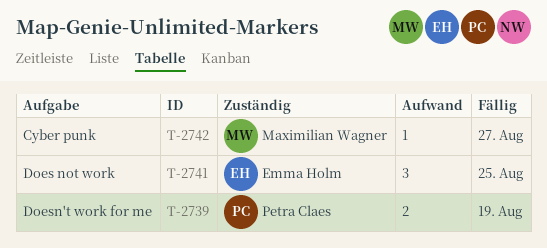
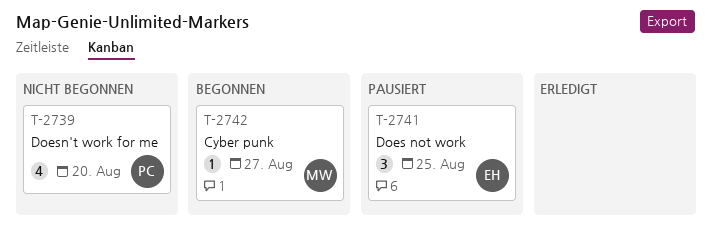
T-2739, estimate: 2 -> 4
T-2739, due: Aug 19 -> Aug 20

